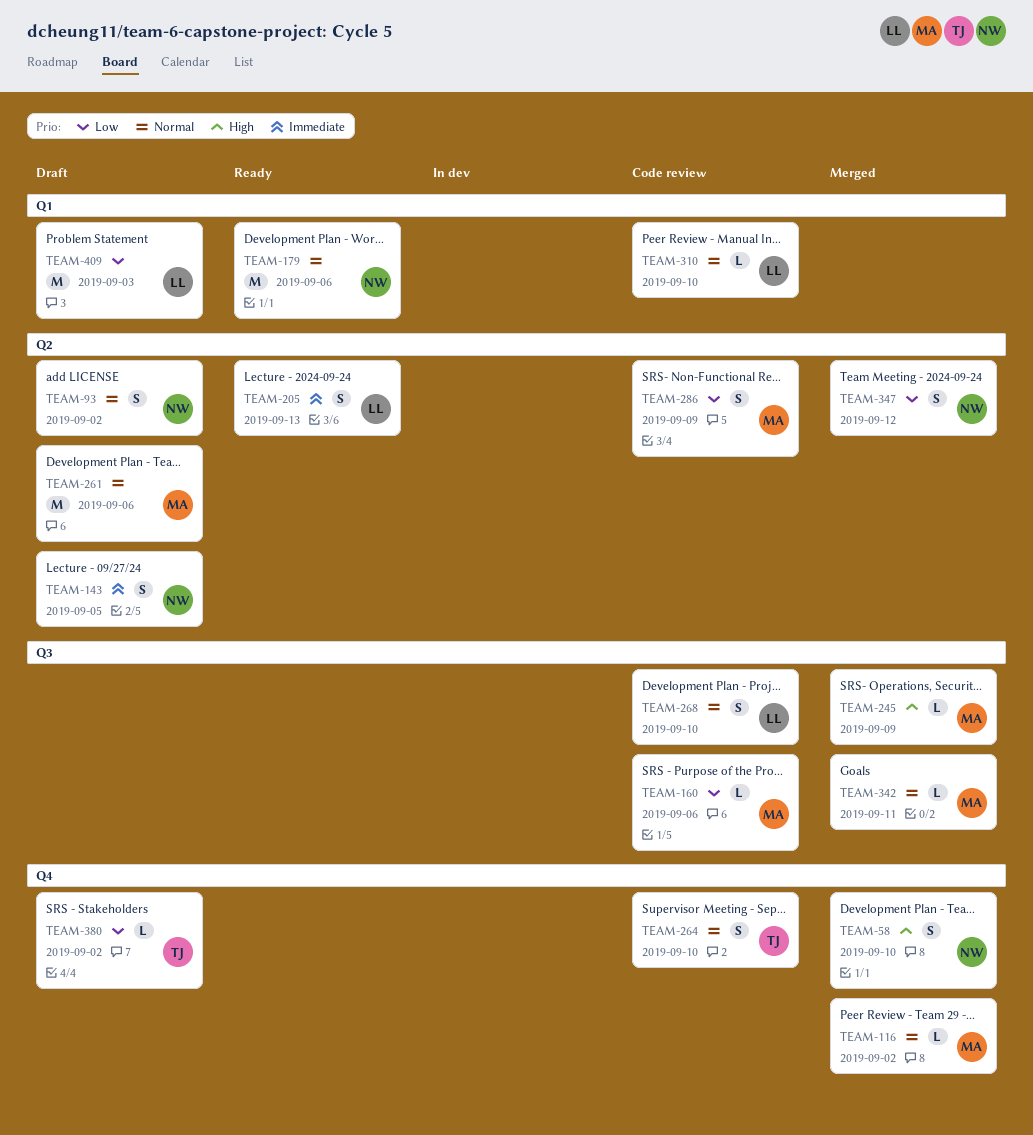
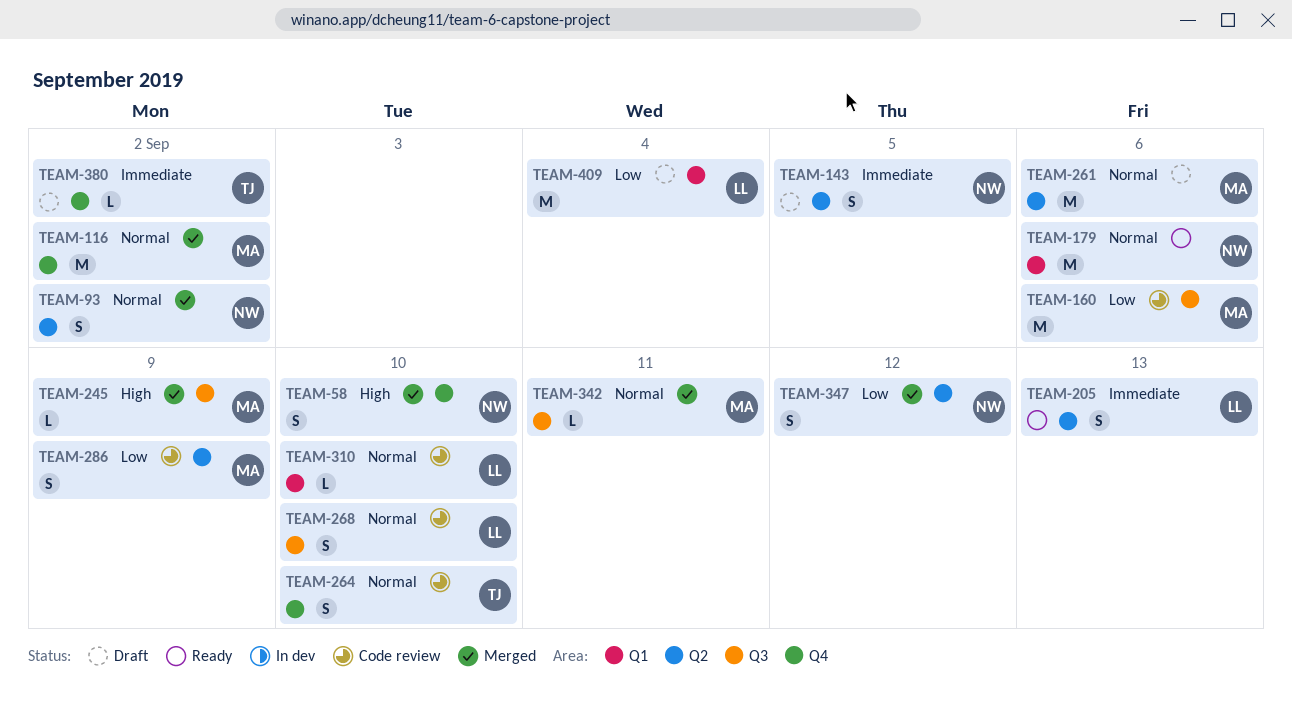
TEAM-93, status: Draft -> Merged
TEAM-116, estimate: L -> M
TEAM-160, estimate: L -> M
TEAM-380, priority: Low -> Immediate
TEAM-409, due: Sep 3 -> Sep 4

